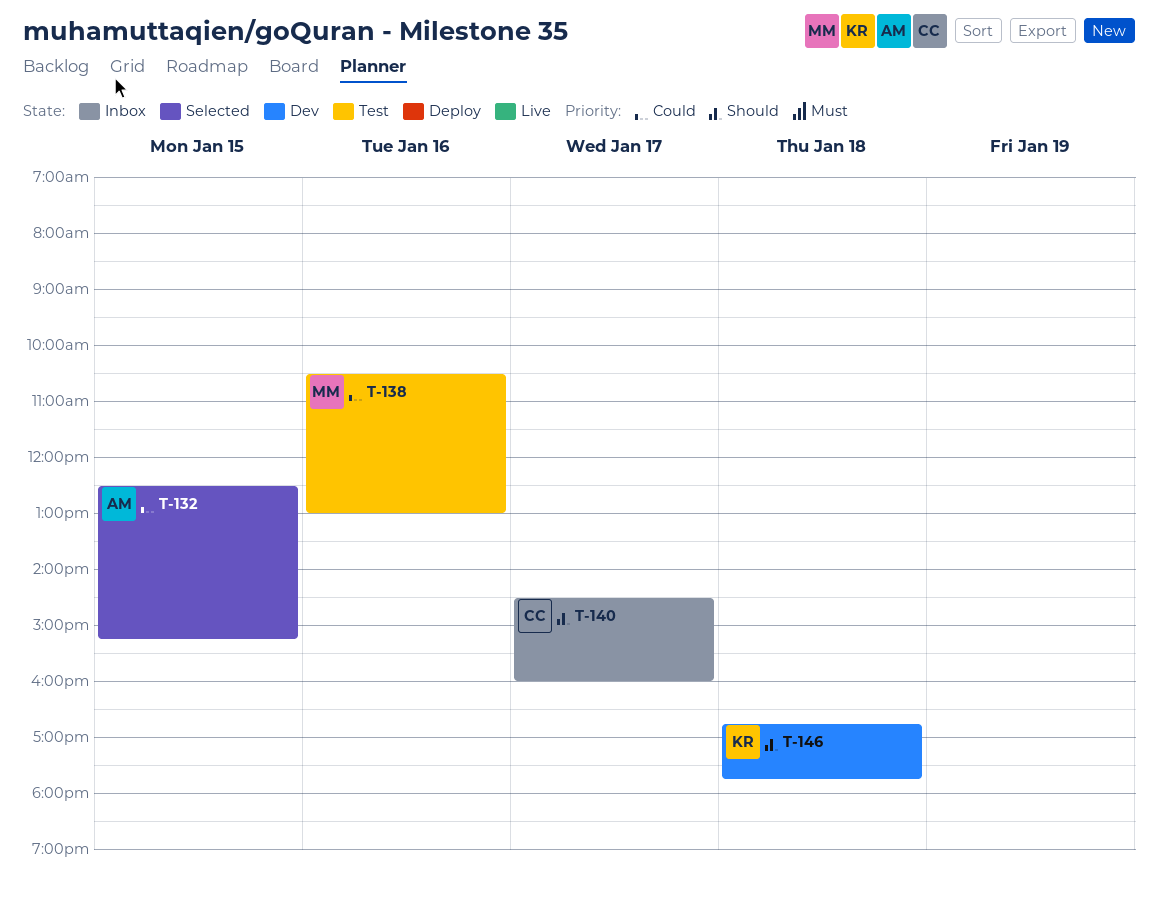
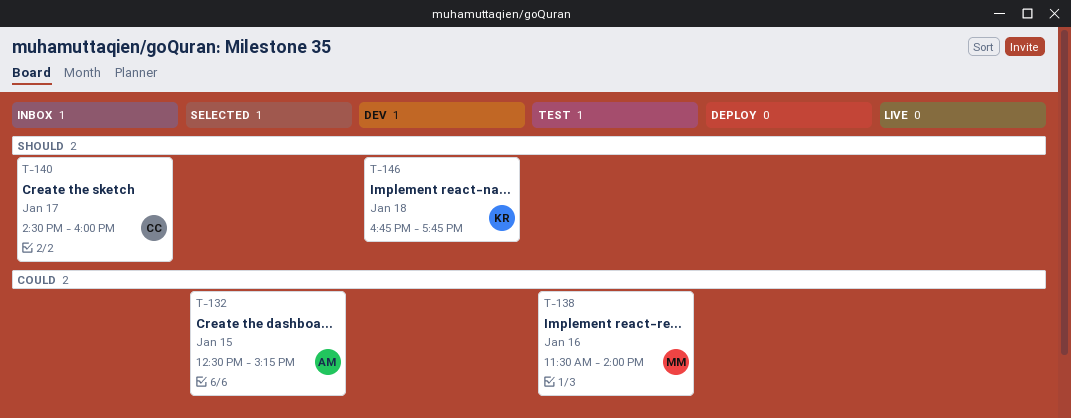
T-138, begins: 10:30 -> 11:30
T-138, ends: 13:00 -> 14:00

